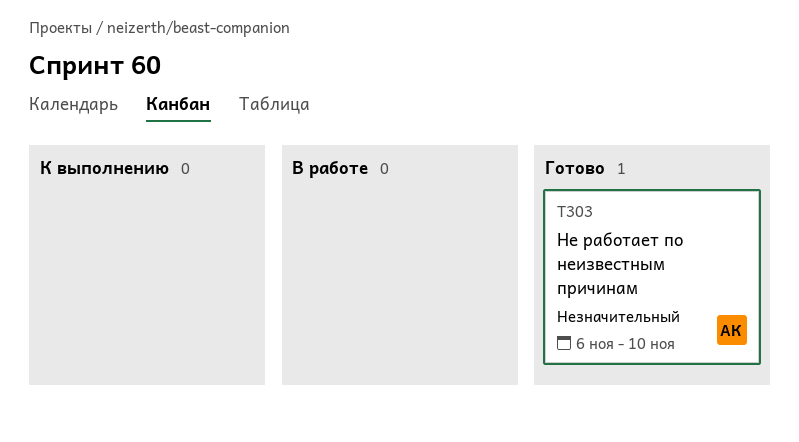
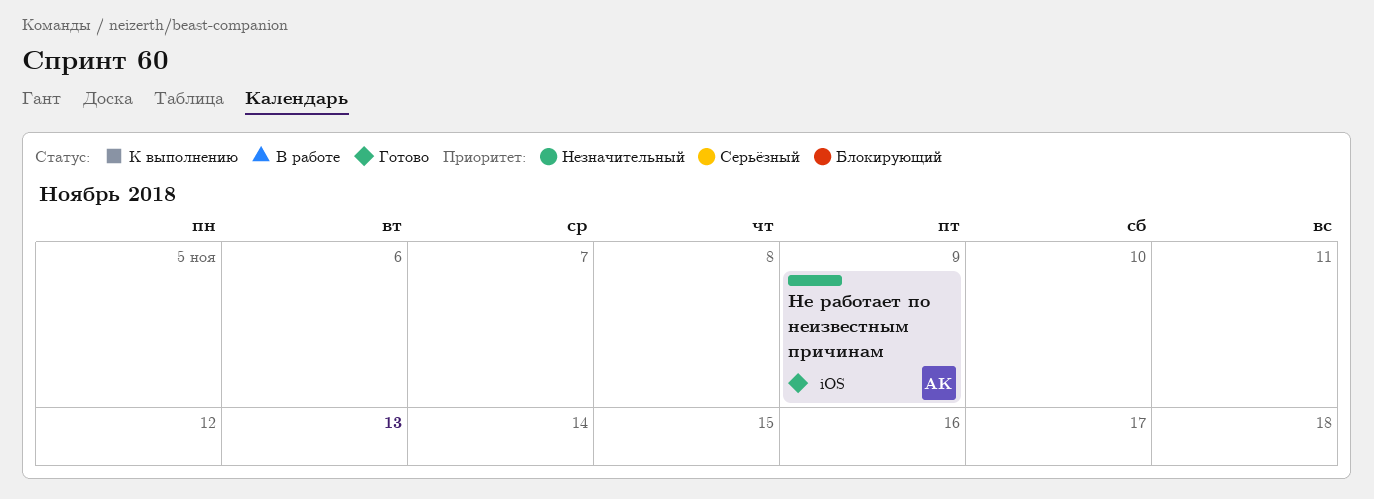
Не работает по неизвестным причинам, due: Nov 10 -> Nov 9

